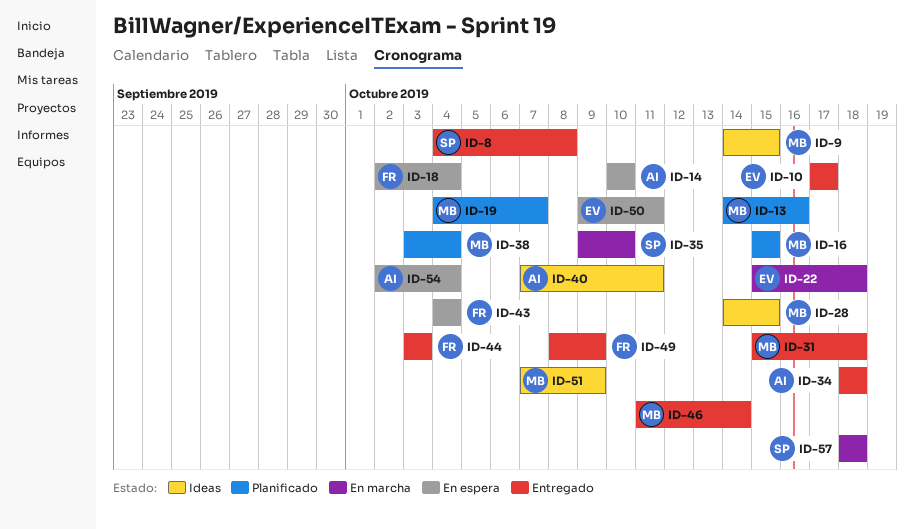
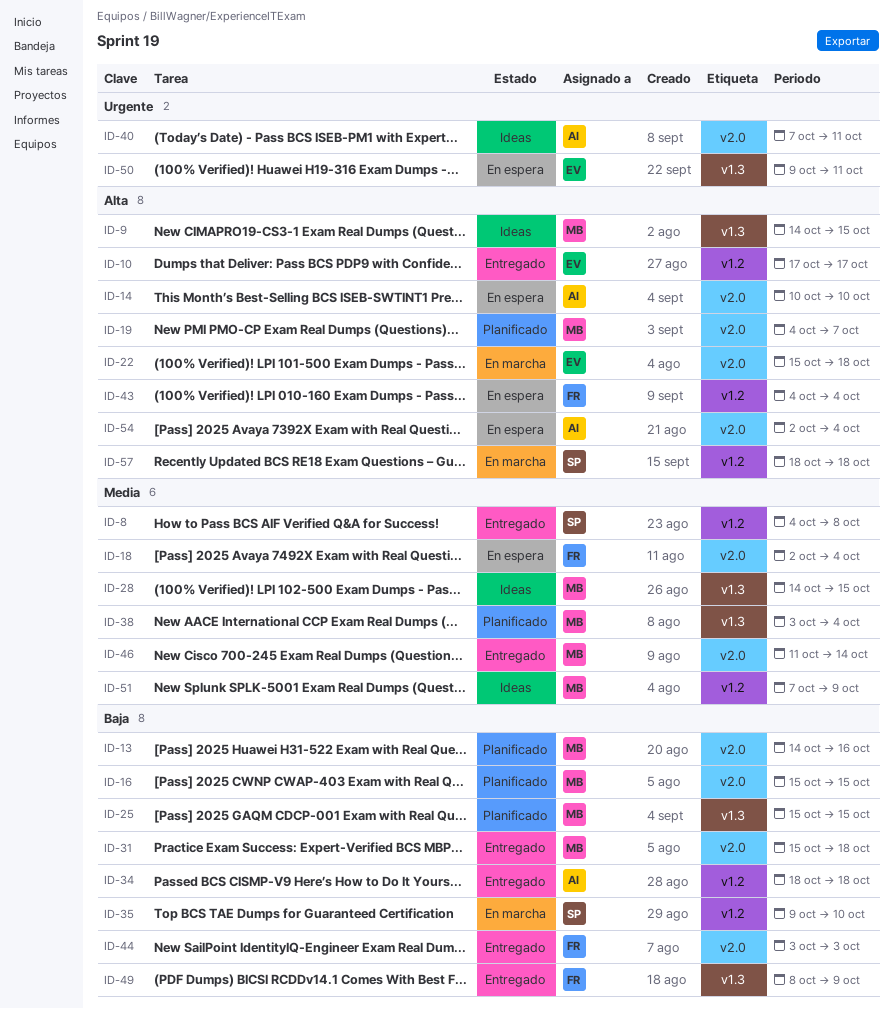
ID-25: none -> present

